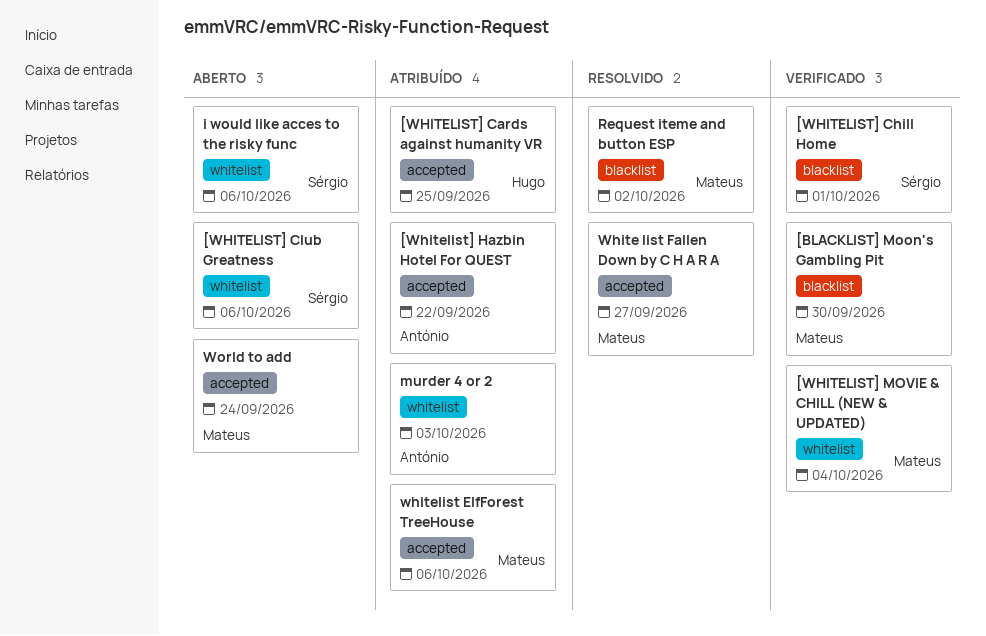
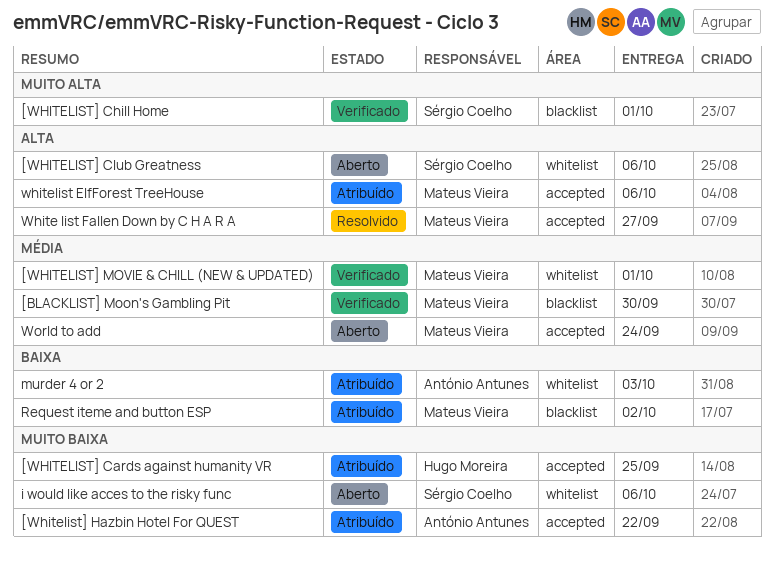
[WHITELIST] MOVIE & CHILL (NEW & UPDATED), due: Oct 4 -> Oct 1
Request iteme and button ESP, status: Resolvido -> Atribuído

